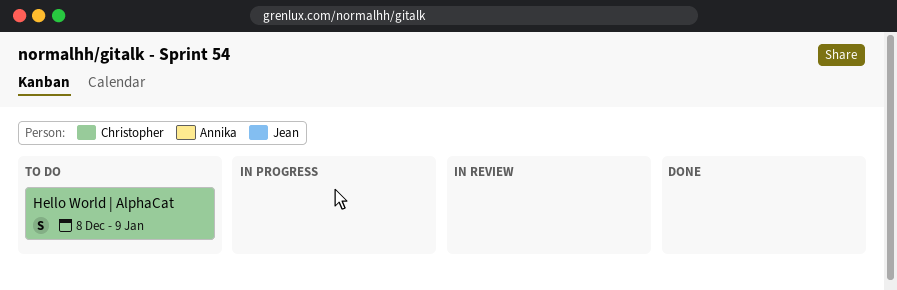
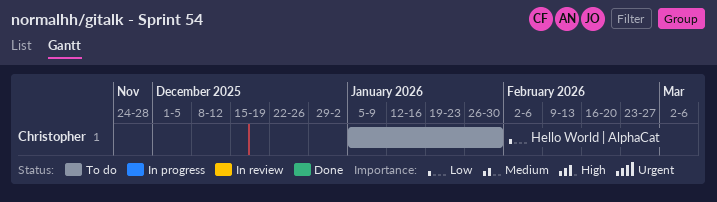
Hello World | AlphaCat, start: Dec 8 -> Jan 5
Hello World | AlphaCat, due: Jan 9 -> Jan 30

